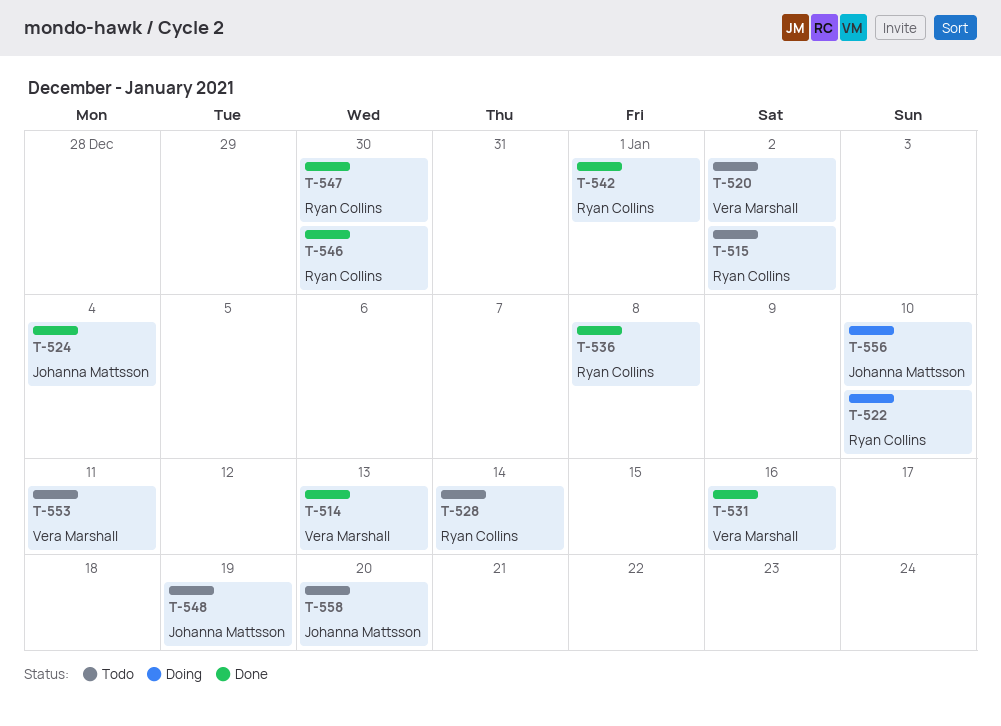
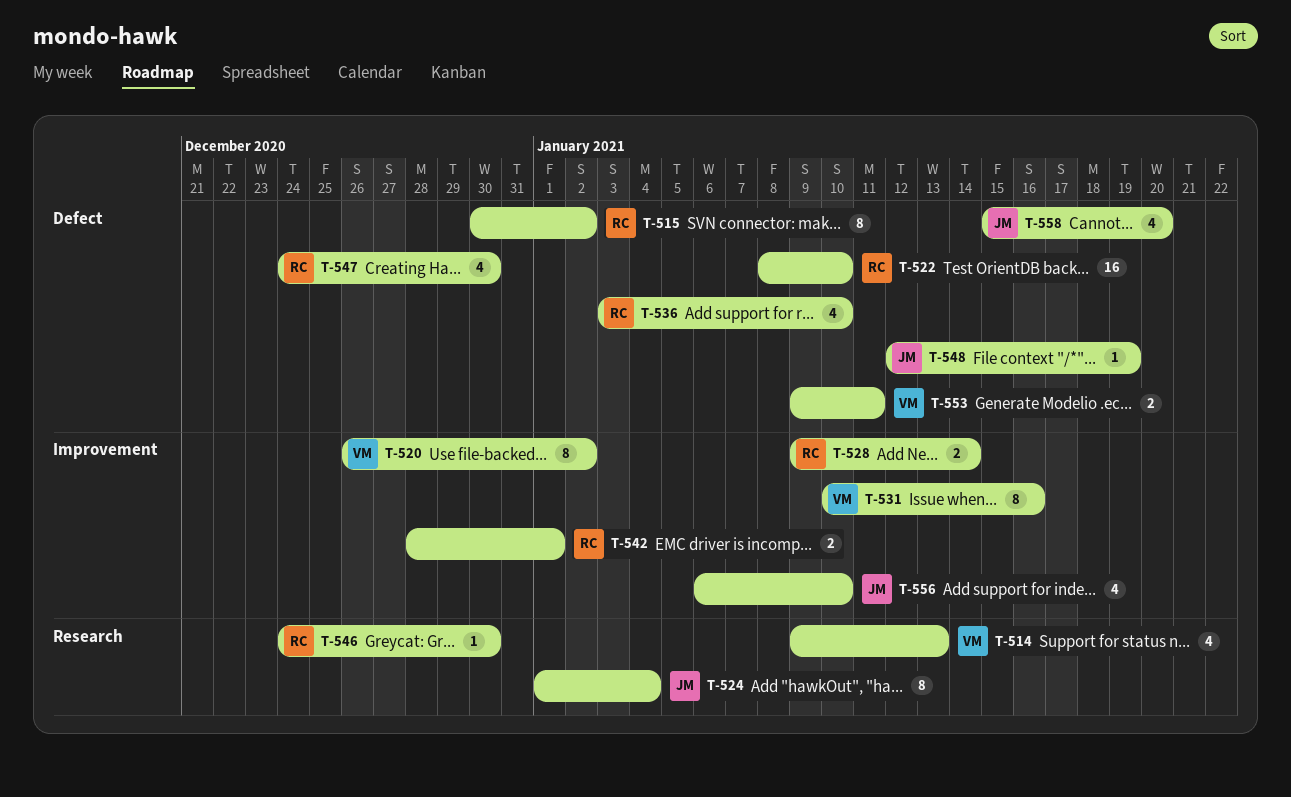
T-536, due: Jan 8 -> Jan 10

